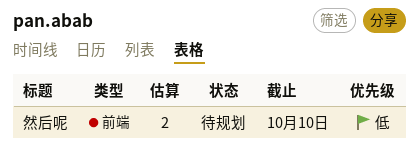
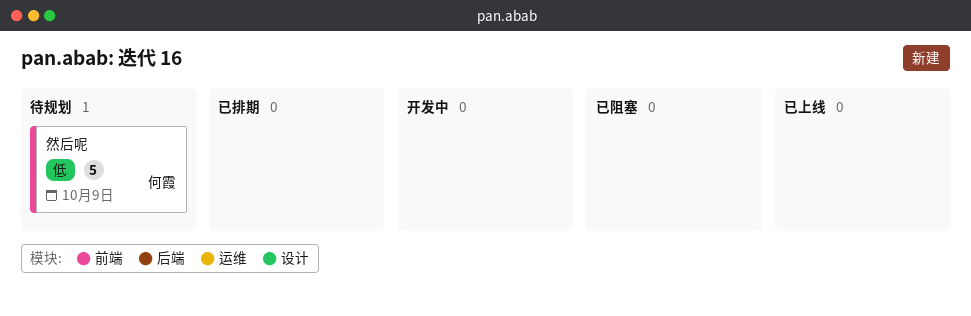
然后呢, estimate: 2 -> 5
然后呢, due: Oct 10 -> Oct 9

